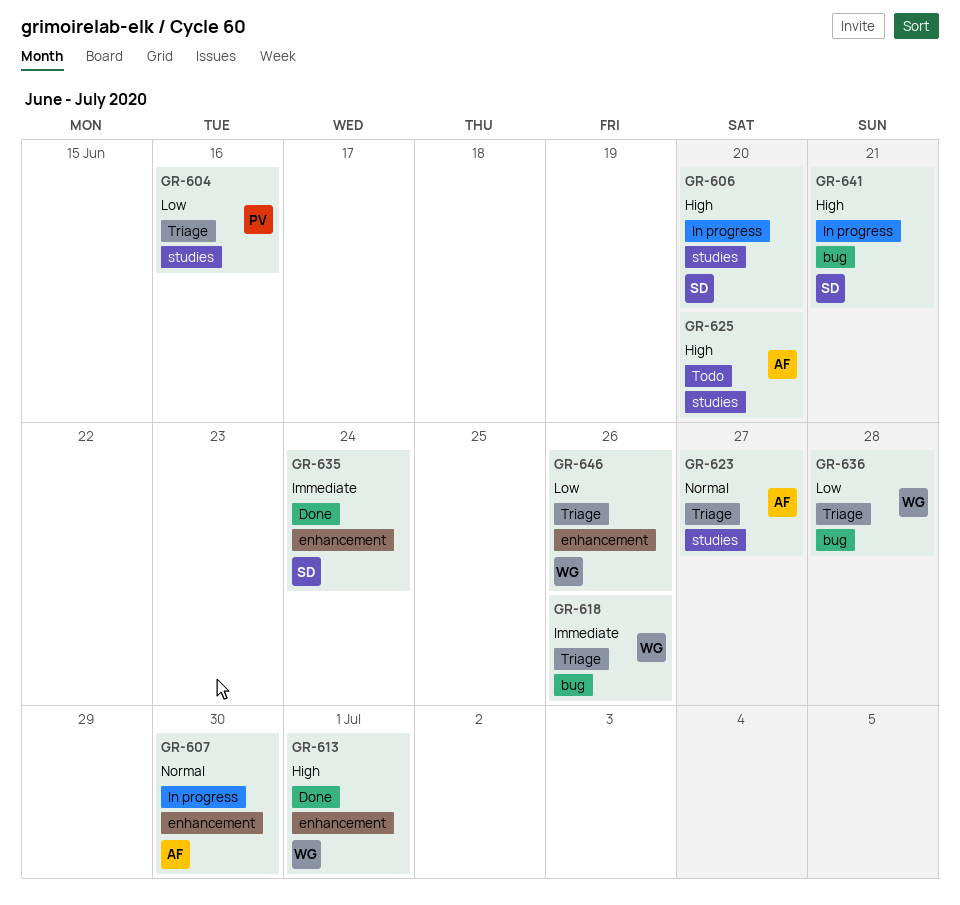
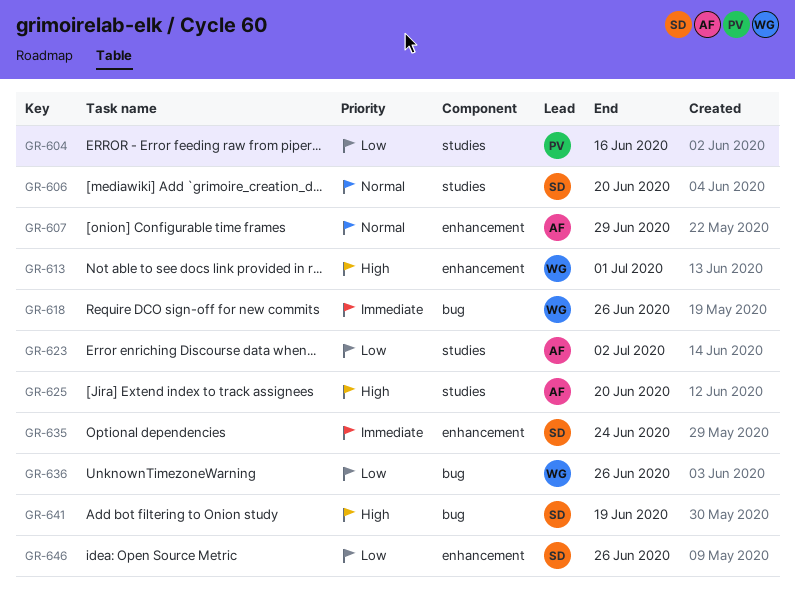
GR-606, priority: High -> Normal
GR-607, due: Jun 30 -> Jun 29
GR-623, priority: Normal -> Low
GR-623, due: Jun 27 -> Jul 2
GR-636, due: Jun 28 -> Jun 26
GR-641, due: Jun 21 -> Jun 19
GR-646, owner: WG -> SD

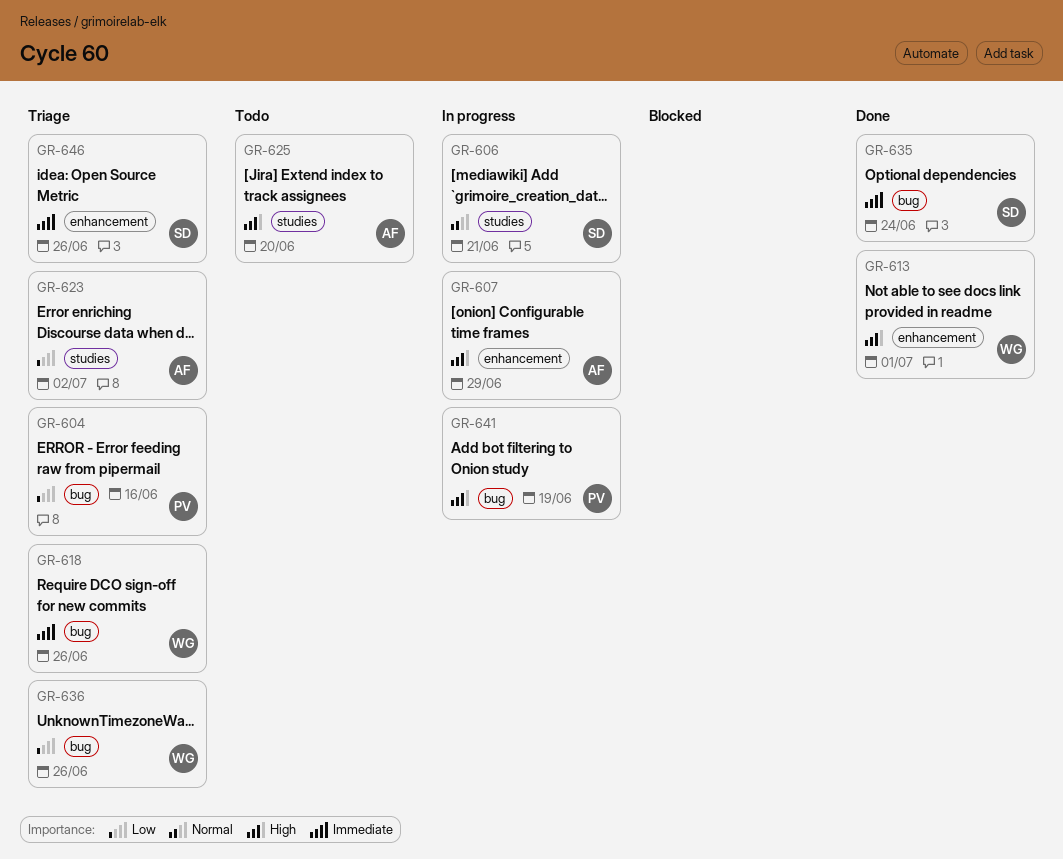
GR-604, label: studies -> bug
GR-606, due: Jun 20 -> Jun 21
GR-607, priority: Normal -> High
GR-635, label: enhancement -> bug
GR-641, owner: SD -> PV
GR-646, priority: Low -> Immediate

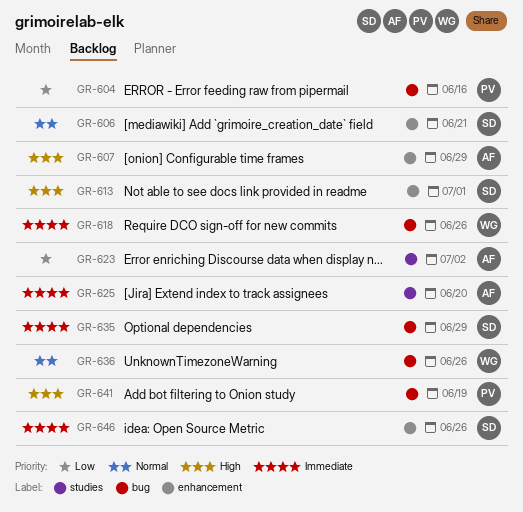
GR-606, label: studies -> enhancement
GR-613, owner: WG -> SD
GR-625, priority: High -> Immediate
GR-635, due: Jun 24 -> Jun 29
GR-636, priority: Low -> Normal

